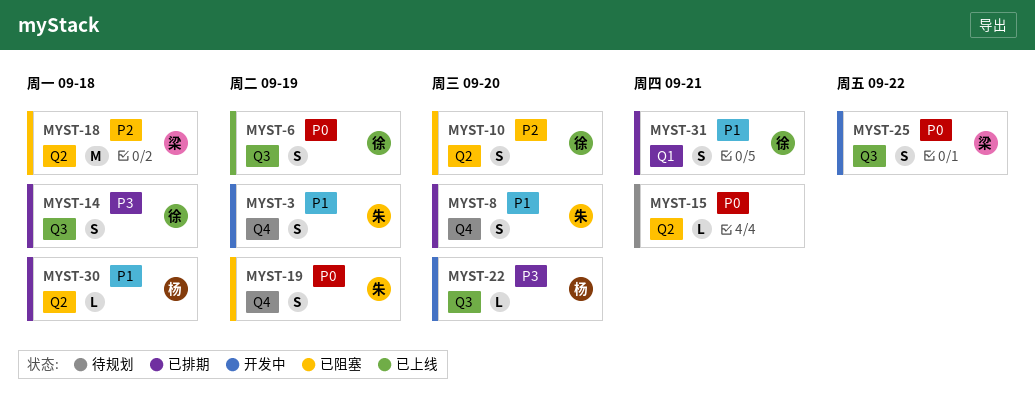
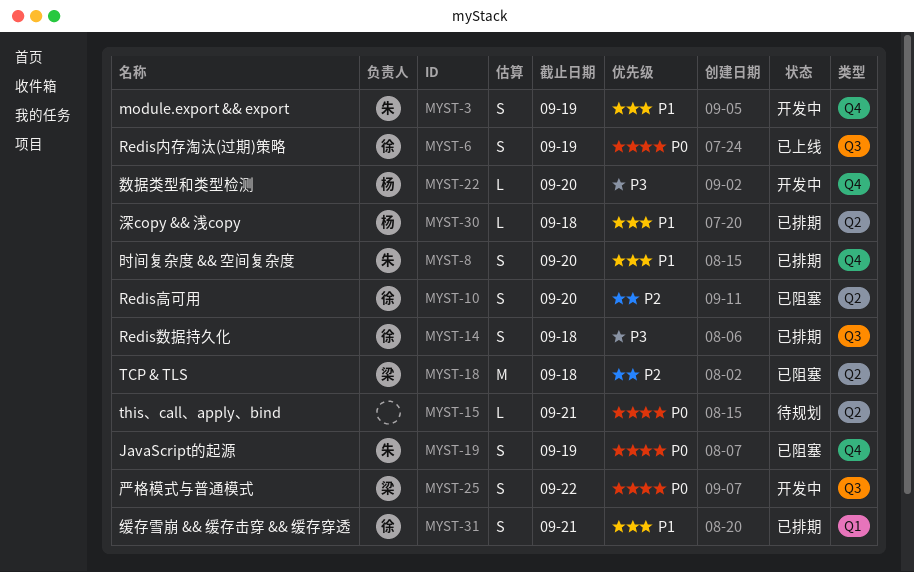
MYST-22, label: Q3 -> Q4

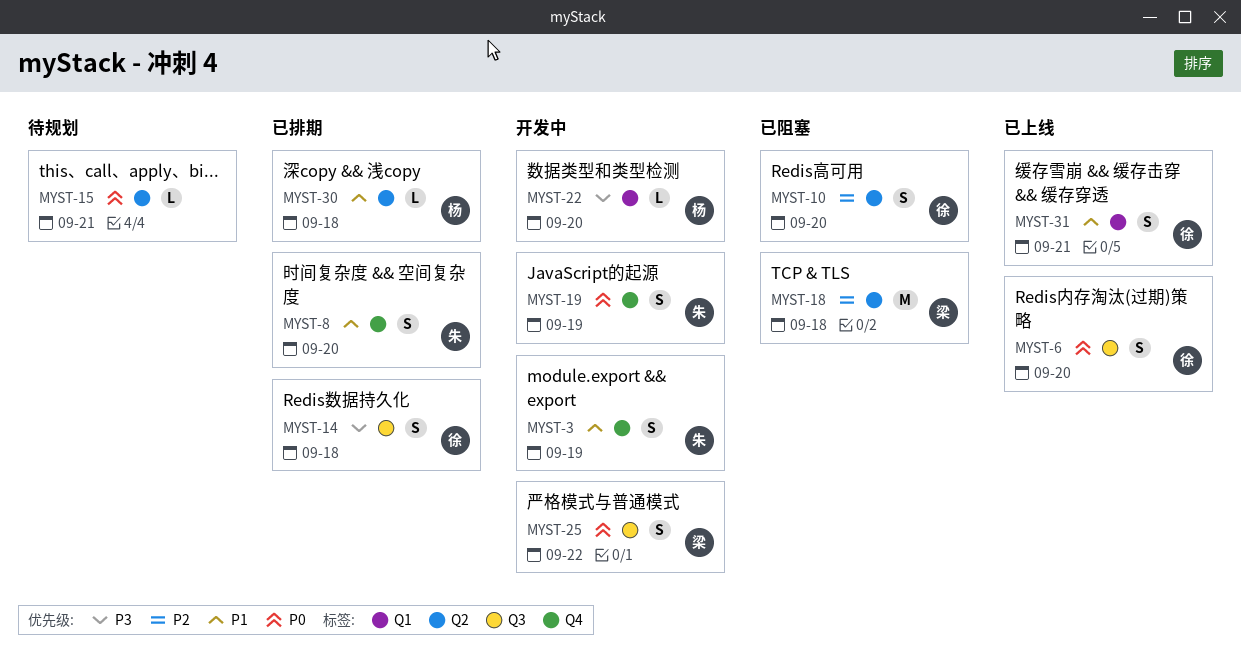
MYST-6, due: Sep 19 -> Sep 20
MYST-19, status: 已阻塞 -> 开发中
MYST-22, label: Q4 -> Q1
MYST-31, status: 已排期 -> 已上线

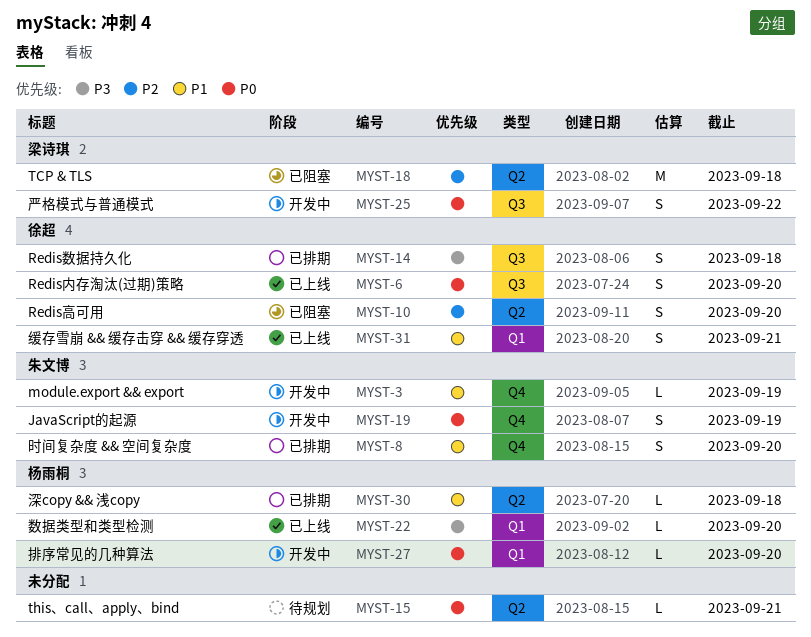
MYST-3, estimate: S -> L
MYST-22, status: 开发中 -> 已上线
MYST-27: none -> present

